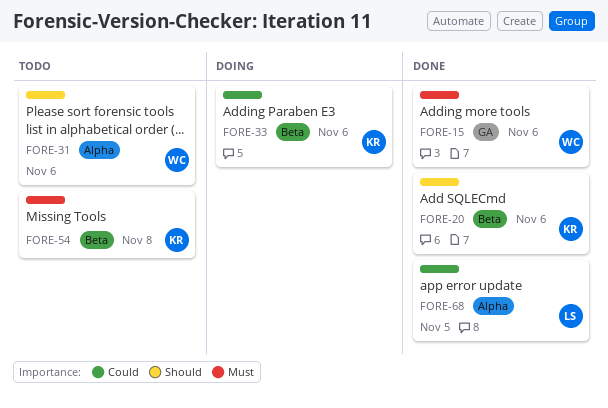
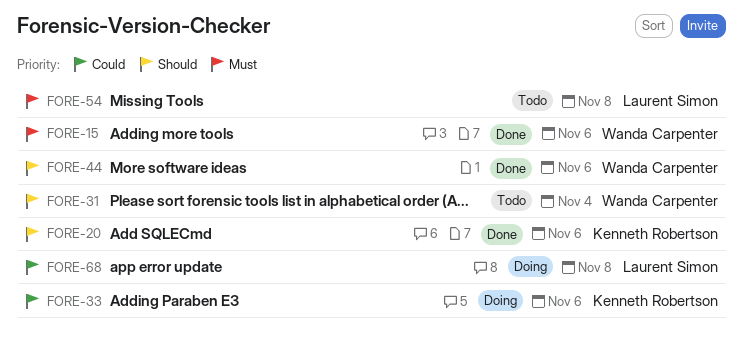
FORE-31, due: Nov 6 -> Nov 4
FORE-44: none -> present
FORE-54, owner: Kenneth Robertson -> Laurent Simon
FORE-68, status: Done -> Doing
FORE-68, due: Nov 5 -> Nov 8

